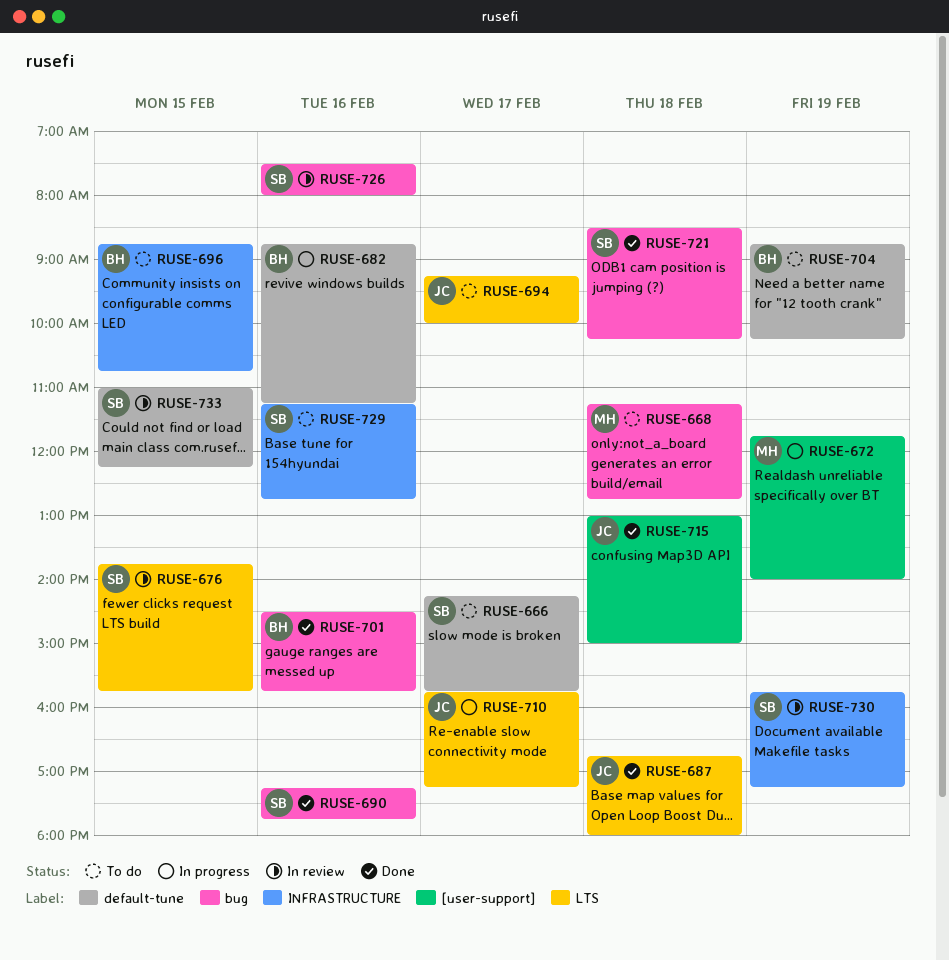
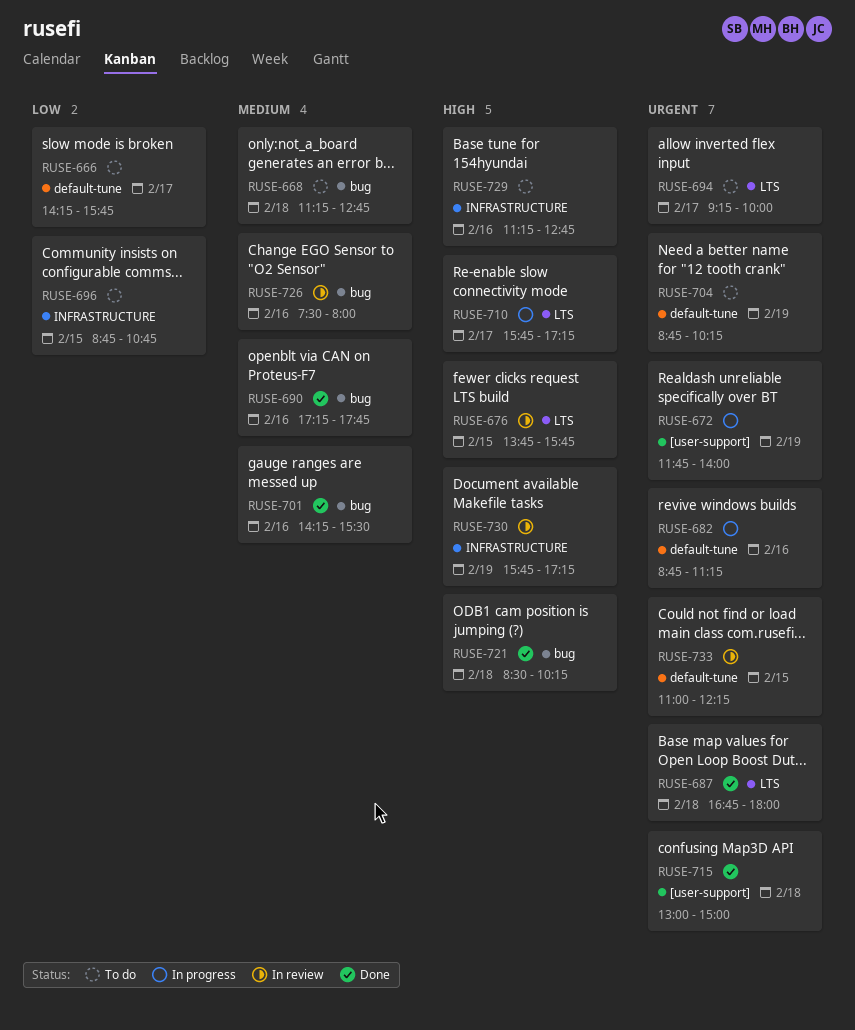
RUSE-701, begins: 14:30 -> 14:15
RUSE-701, ends: 15:45 -> 15:30

